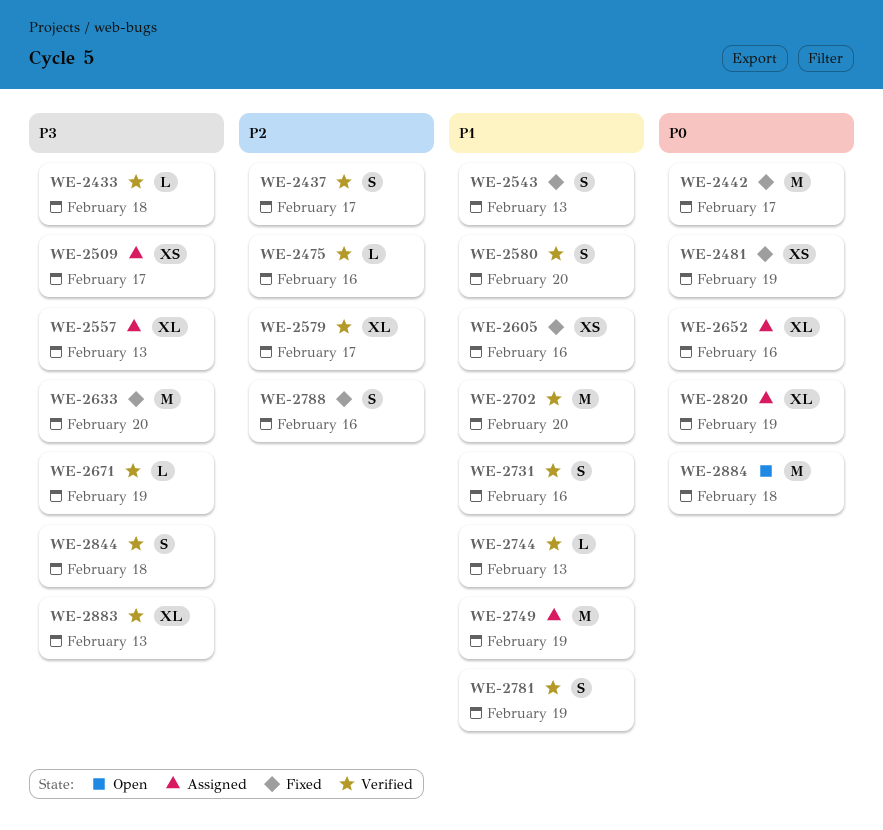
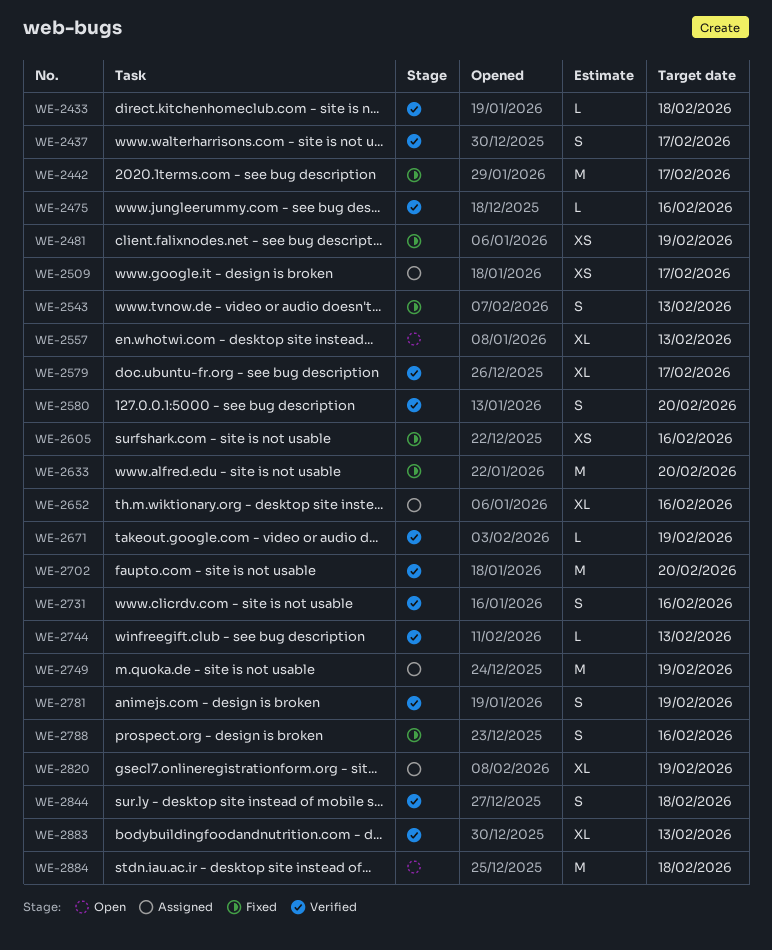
WE-2557, status: Assigned -> Open

